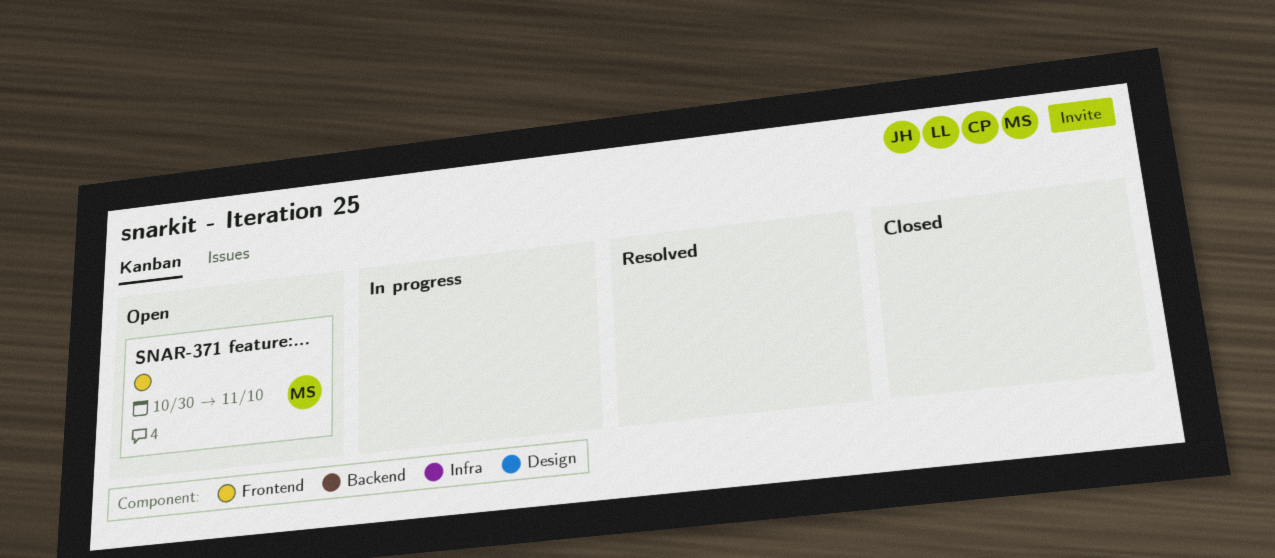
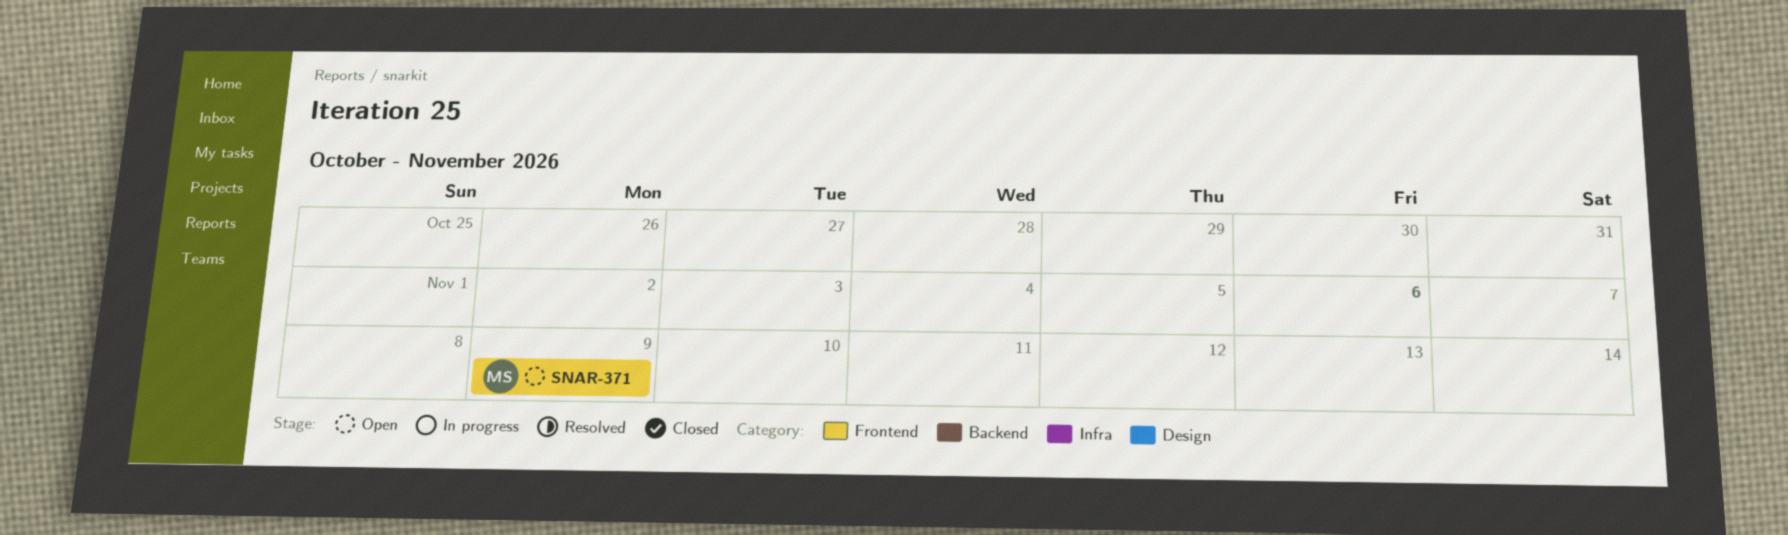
SNAR-371, start: Oct 30 -> Nov 9
SNAR-371, due: Nov 10 -> Nov 9

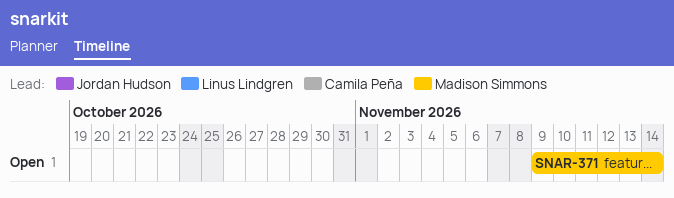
SNAR-371, due: Nov 9 -> Nov 14

